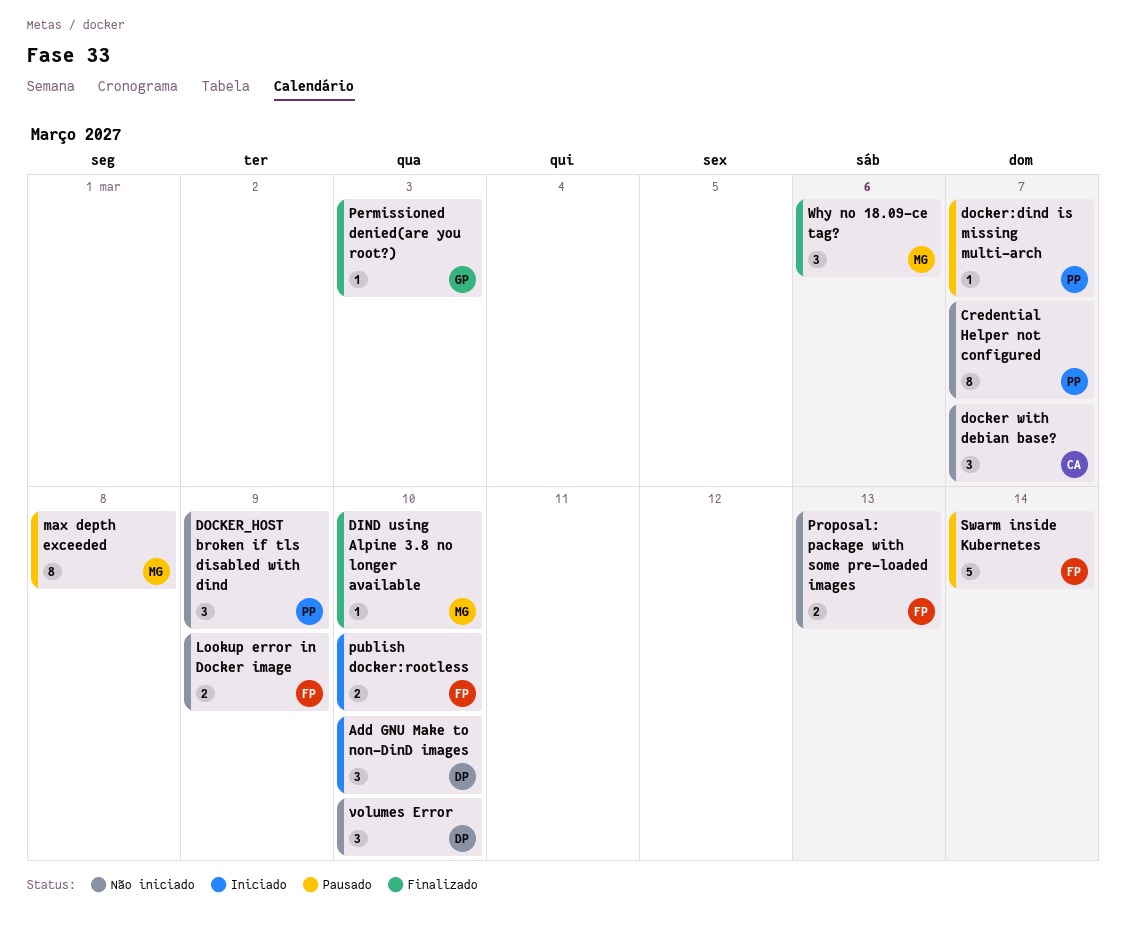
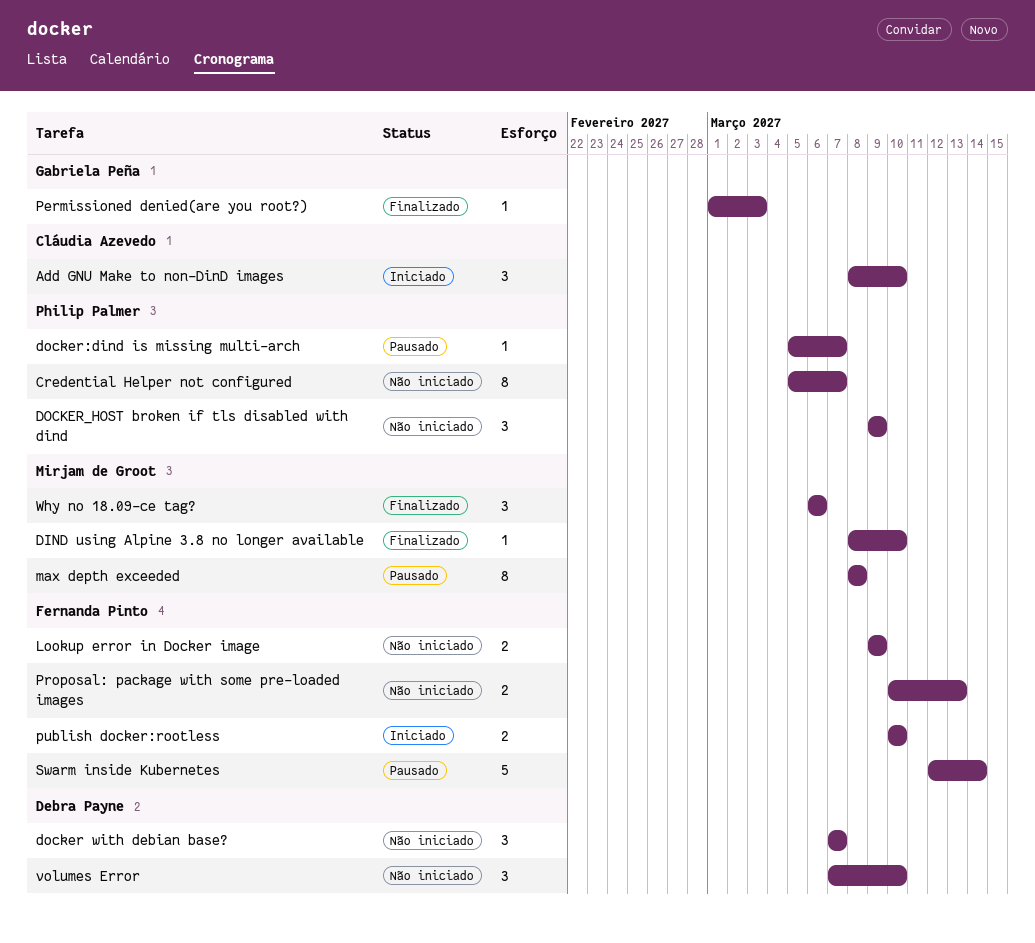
Add GNU Make to non-DinD images, owner: Debra Payne -> Cláudia Azevedo
docker with debian base?, owner: Cláudia Azevedo -> Debra Payne

